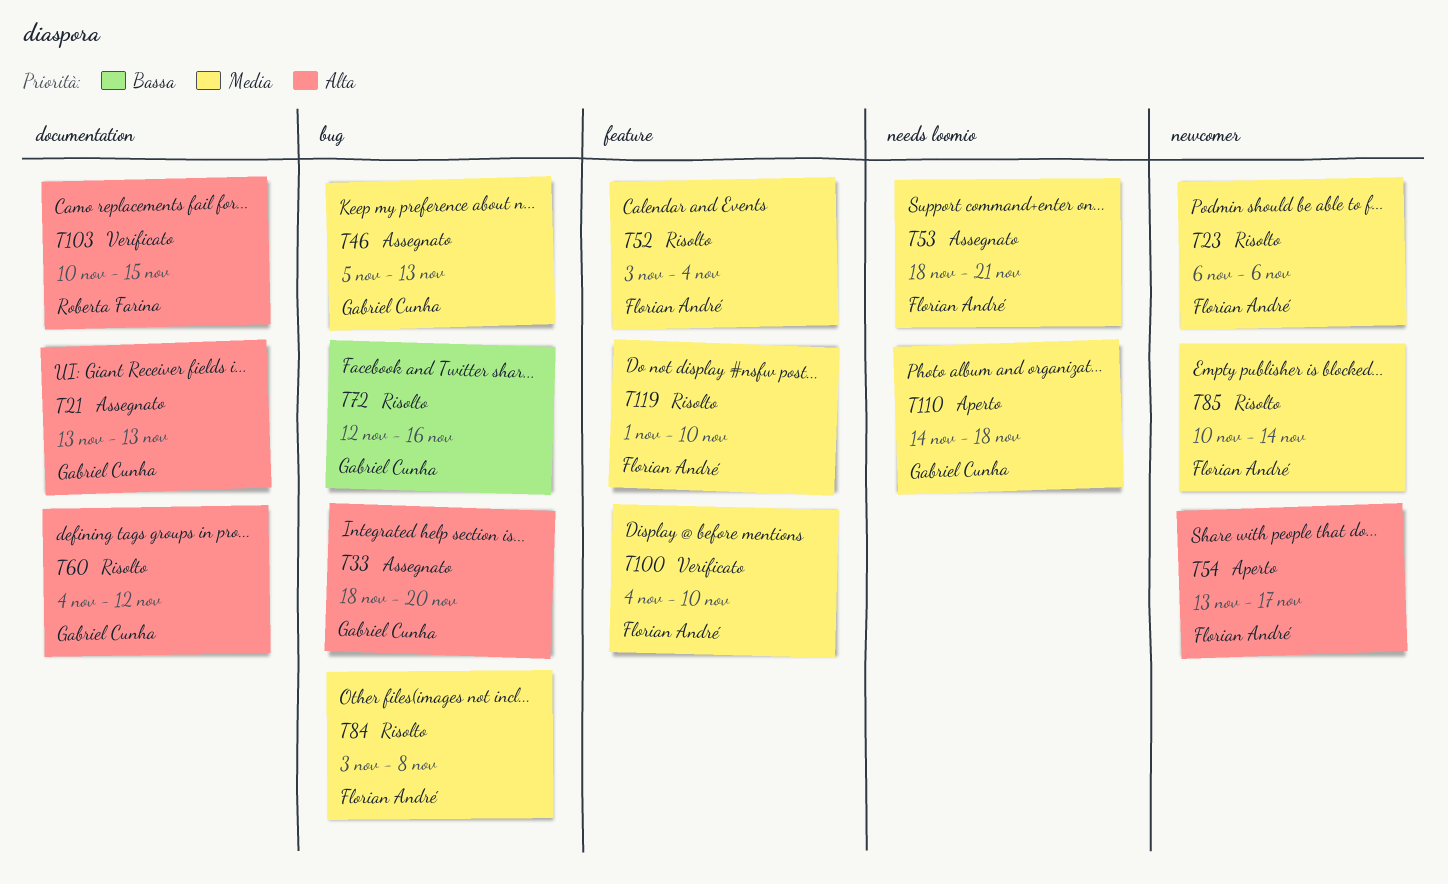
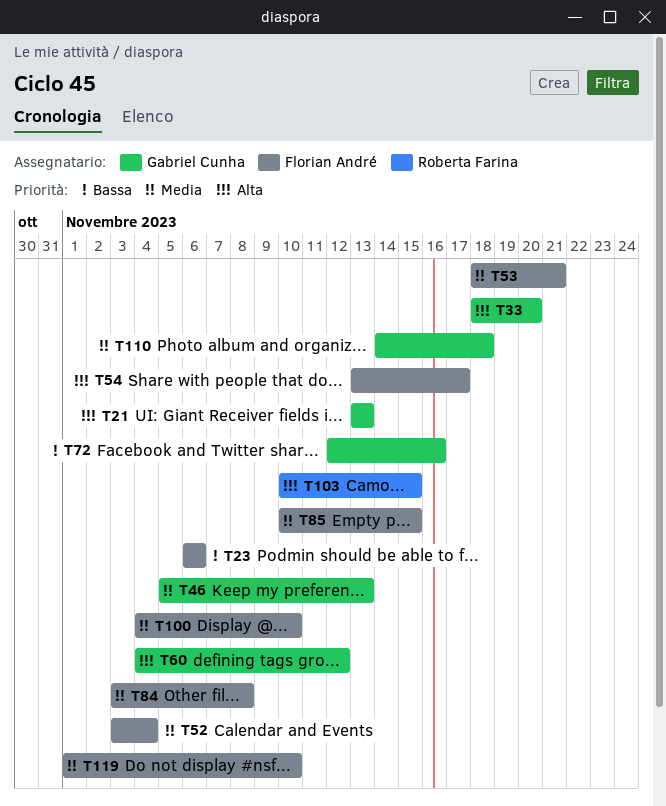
T23, priority: Media -> Bassa
T85, due: Nov 14 -> Nov 15

